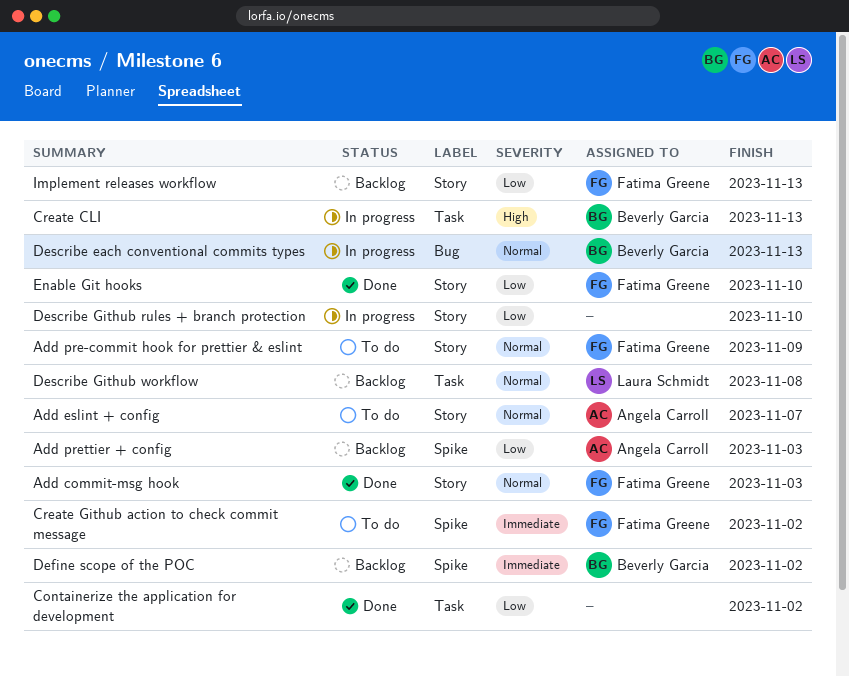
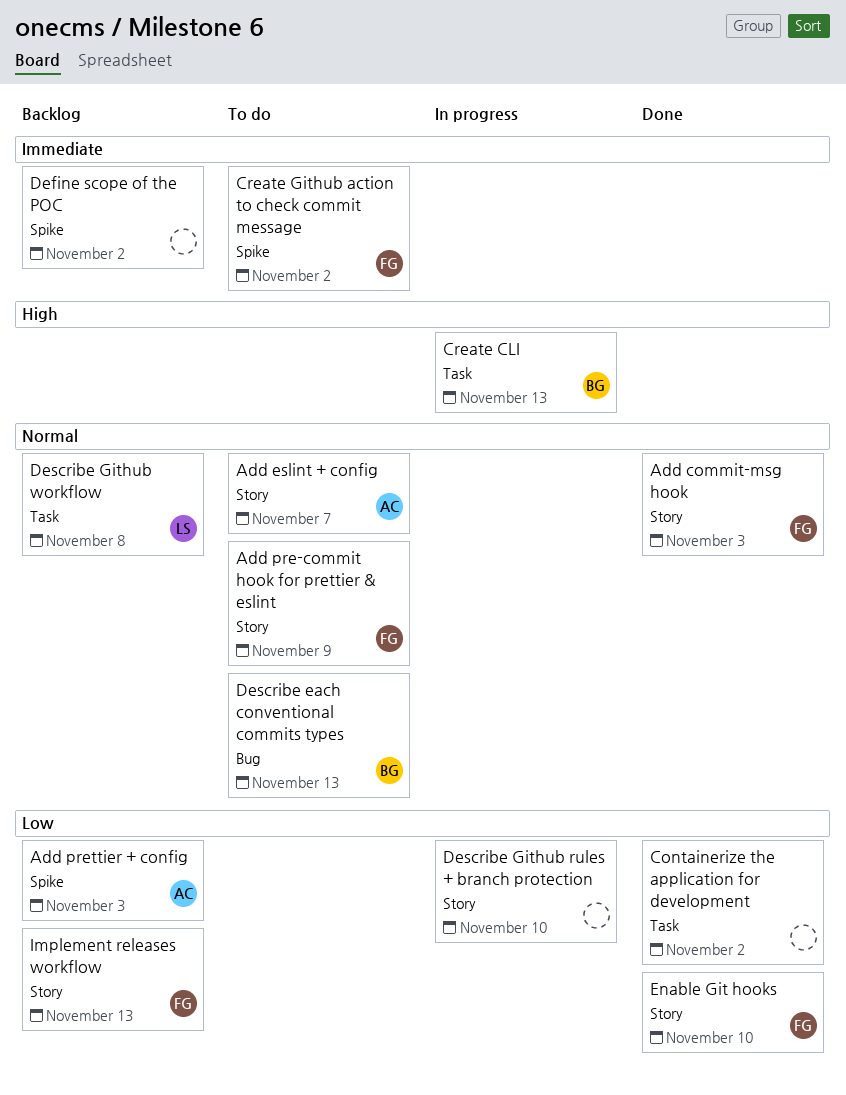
Define scope of the POC, owner: Beverly Garcia -> none
Describe each conventional commits types, status: In progress -> To do

